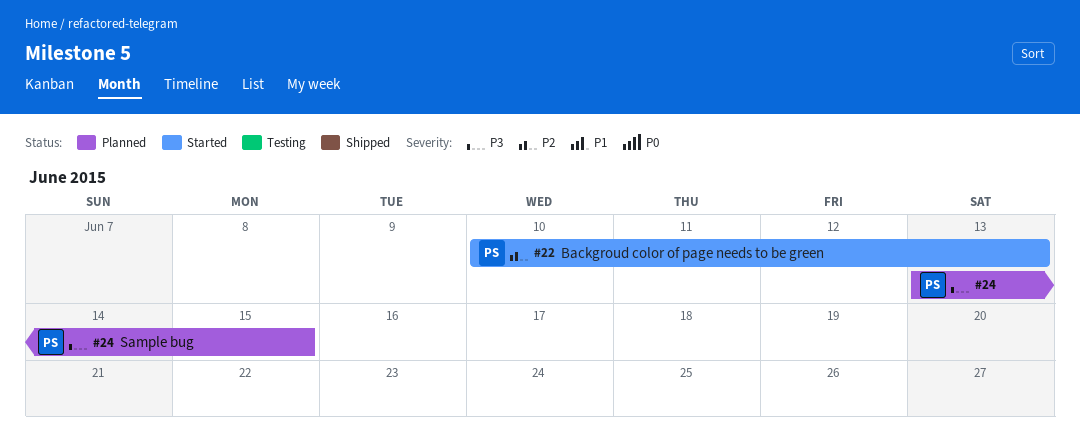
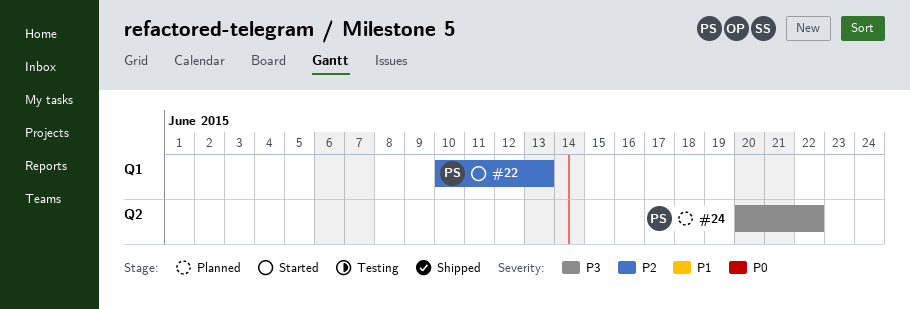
#24, start: Jun 13 -> Jun 20
#24, due: Jun 15 -> Jun 22

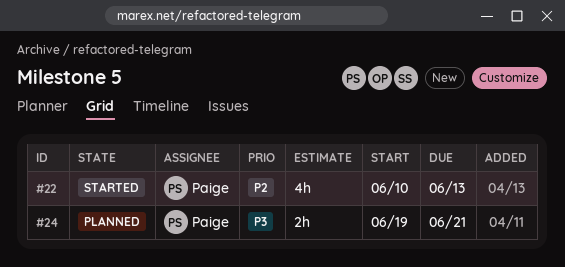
#24, start: Jun 20 -> Jun 19
#24, due: Jun 22 -> Jun 21

